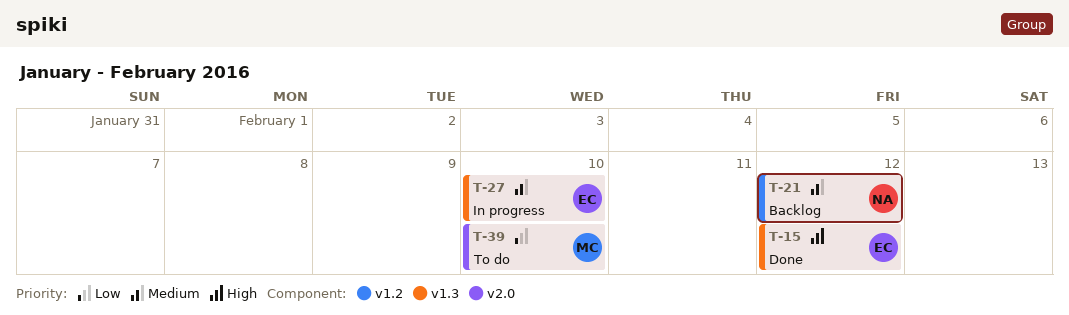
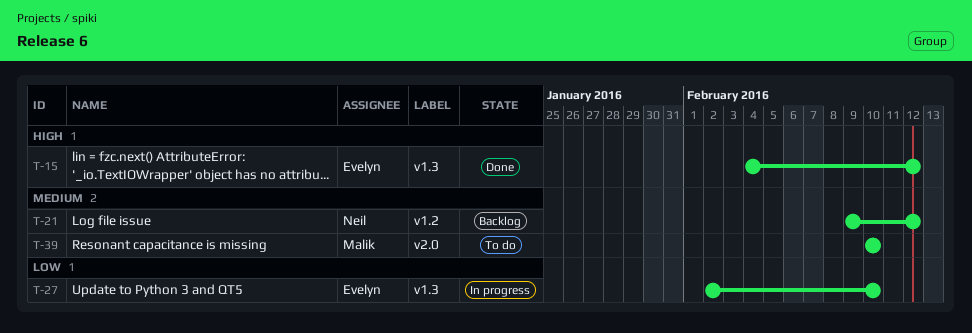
T-27, priority: Medium -> Low
T-39, priority: Low -> Medium

